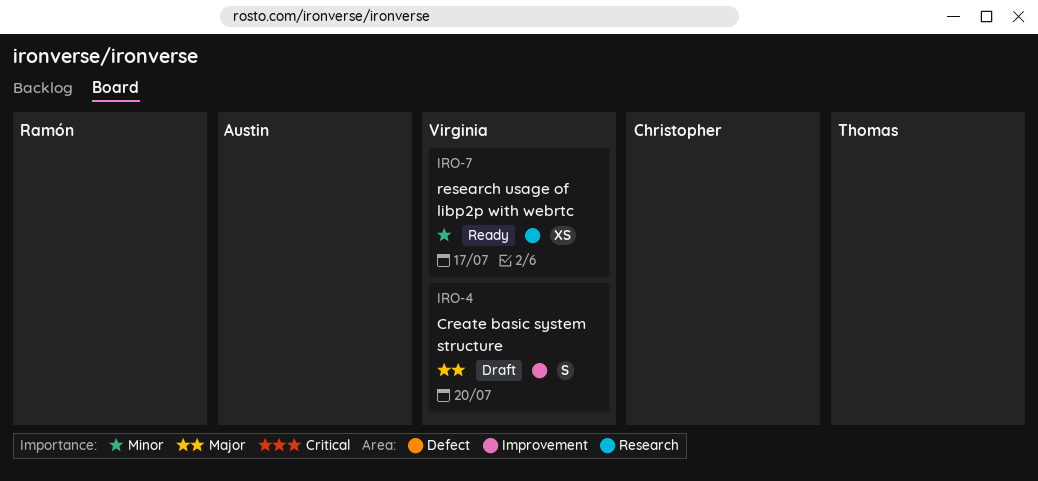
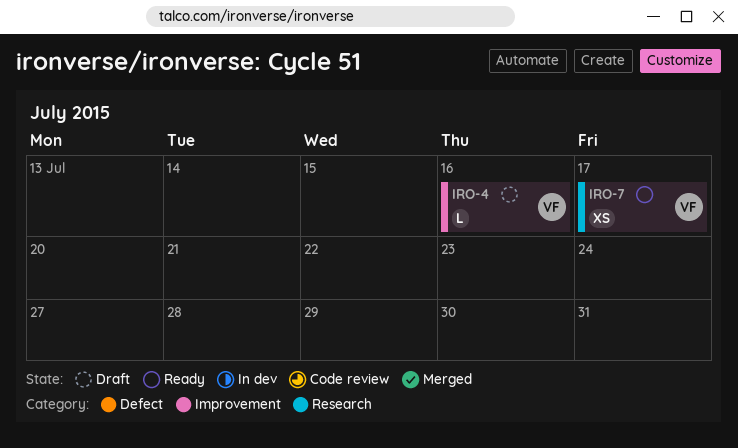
IRO-4, estimate: S -> L
IRO-4, due: Jul 20 -> Jul 16

